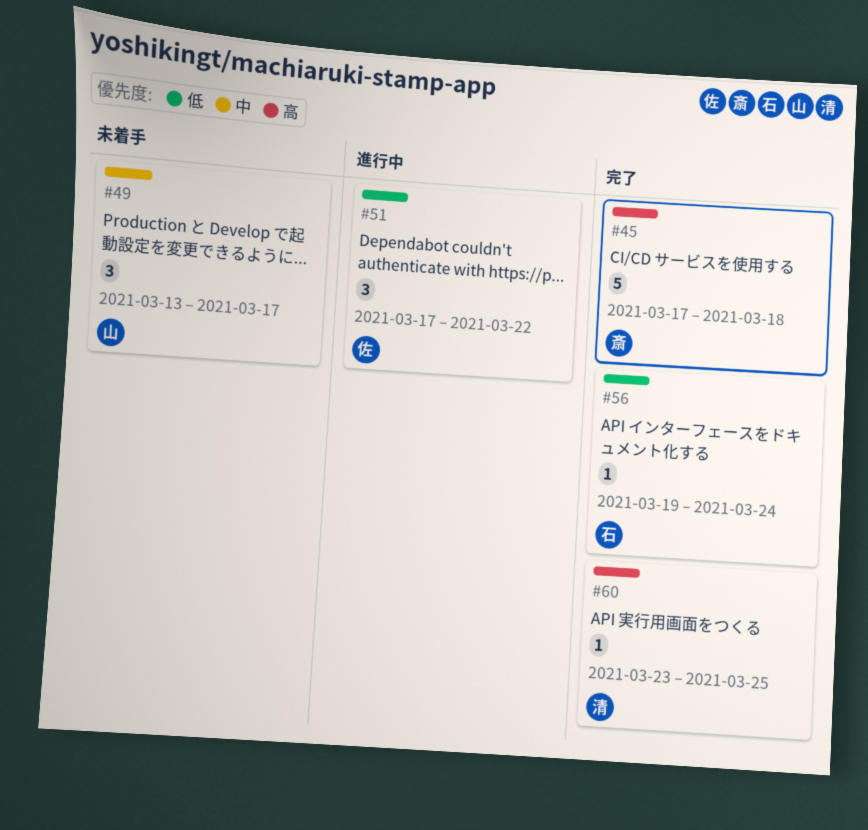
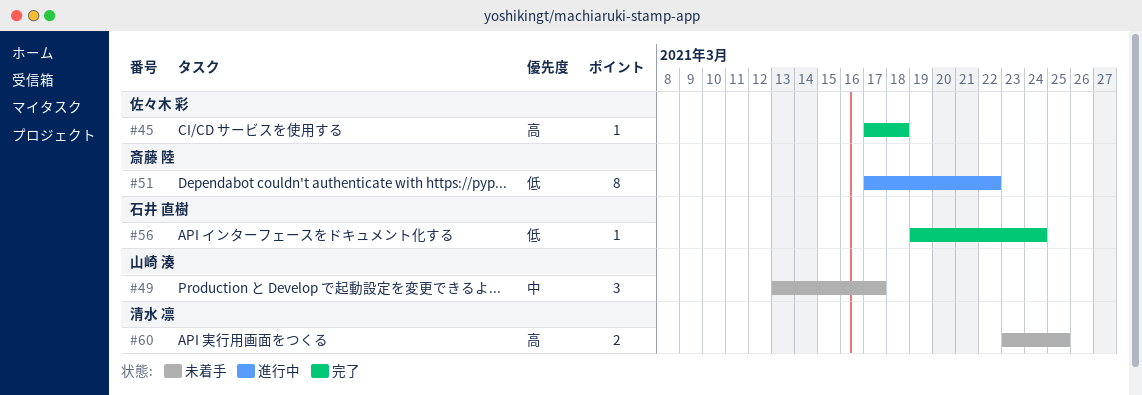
#45, owner: 斎藤 陸 -> 佐々木 彩
#45, estimate: 5 -> 1
#51, owner: 佐々木 彩 -> 斎藤 陸
#51, estimate: 3 -> 8
#60, status: 完了 -> 未着手
#60, estimate: 1 -> 2

